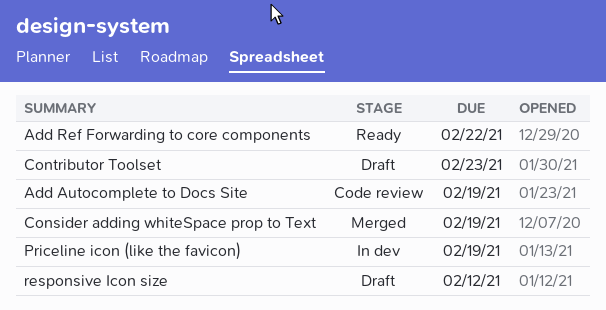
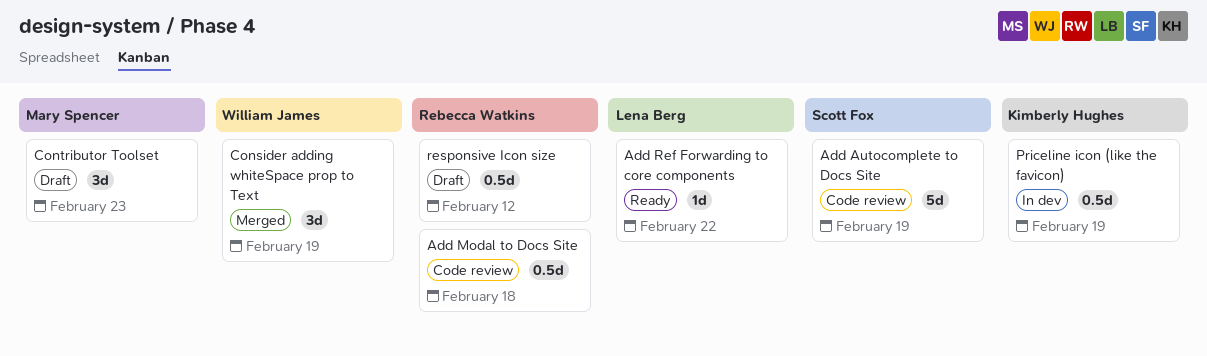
Add Modal to Docs Site: none -> present

